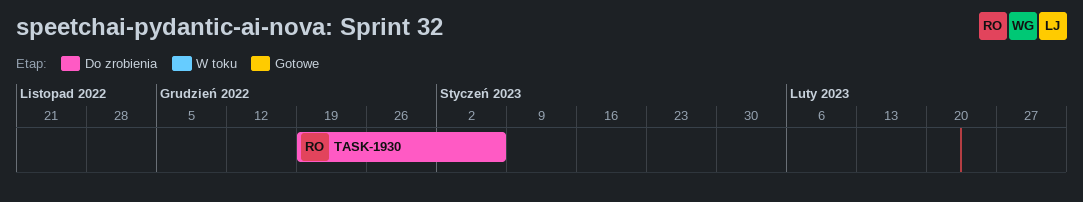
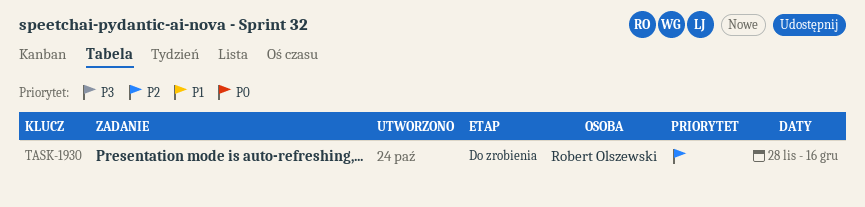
TASK-1930, start: Dec 19 -> Nov 28
TASK-1930, due: Jan 6 -> Dec 16

